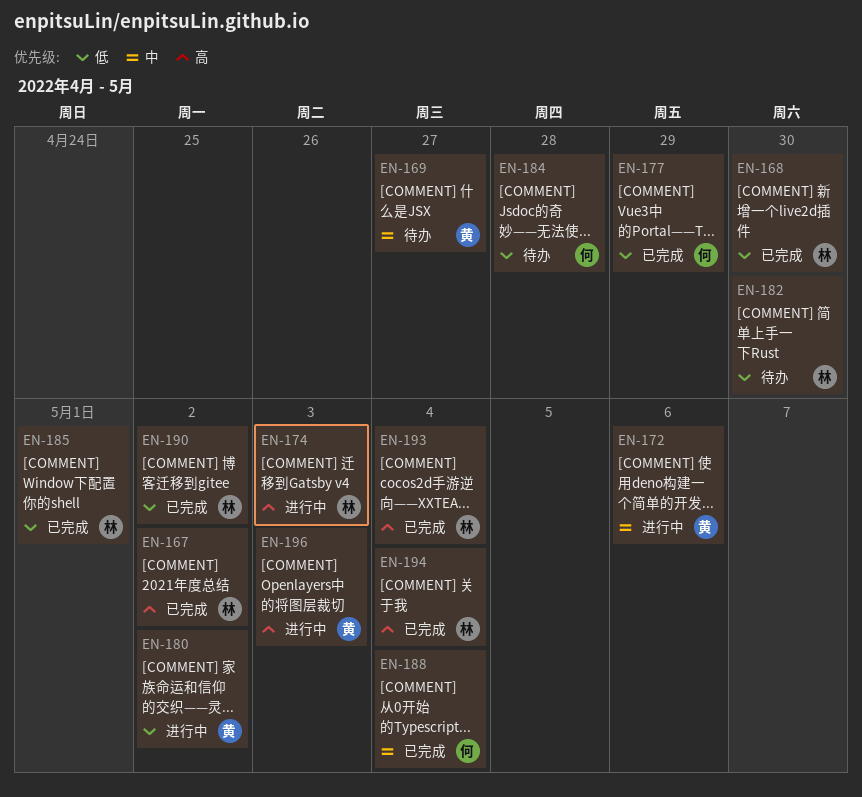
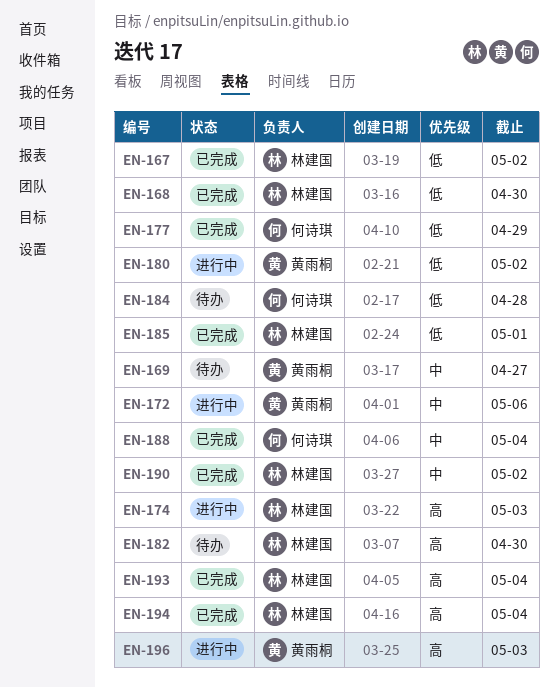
EN-167, priority: 高 -> 低
EN-182, priority: 低 -> 高
EN-190, priority: 低 -> 中

